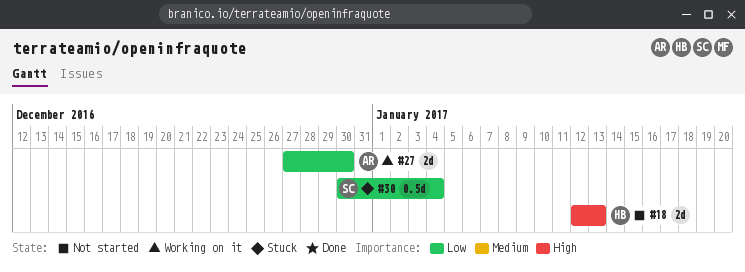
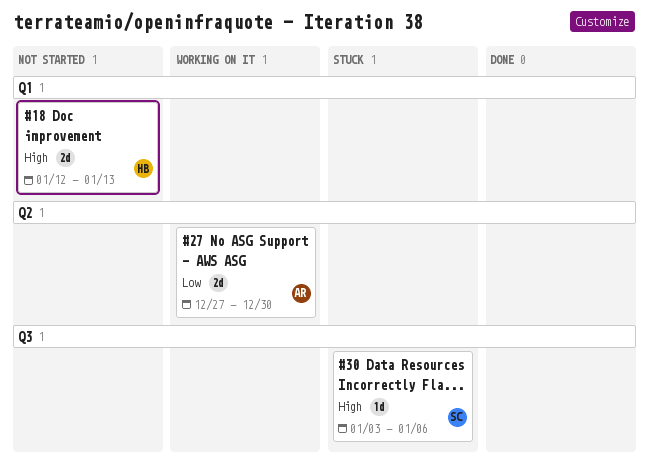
#30, priority: Low -> High
#30, estimate: 0.5d -> 1d
#30, start: Dec 30 -> Jan 3
#30, due: Jan 4 -> Jan 6

